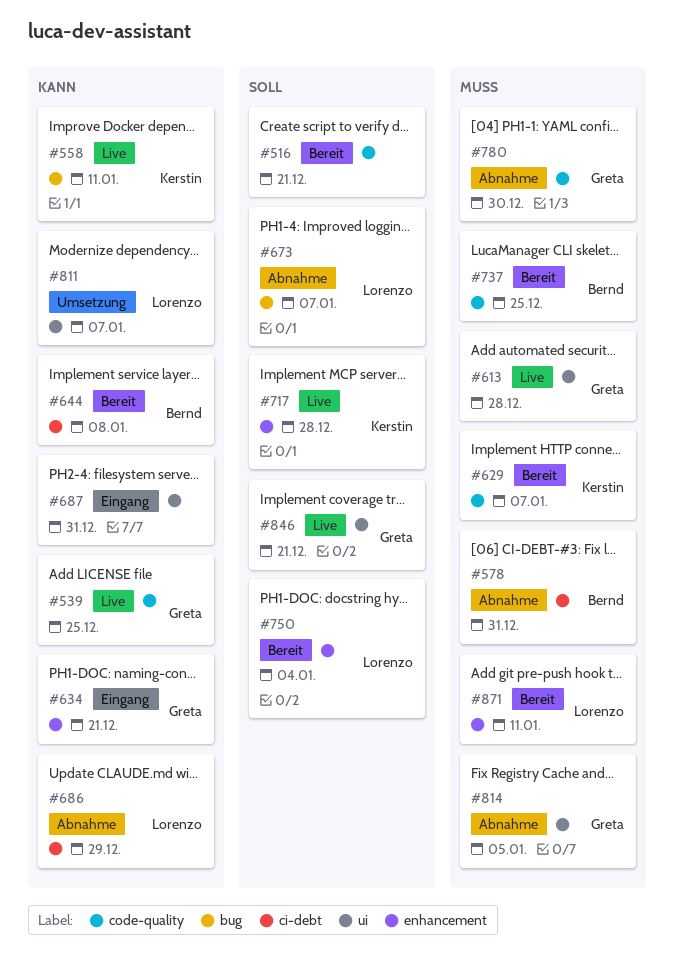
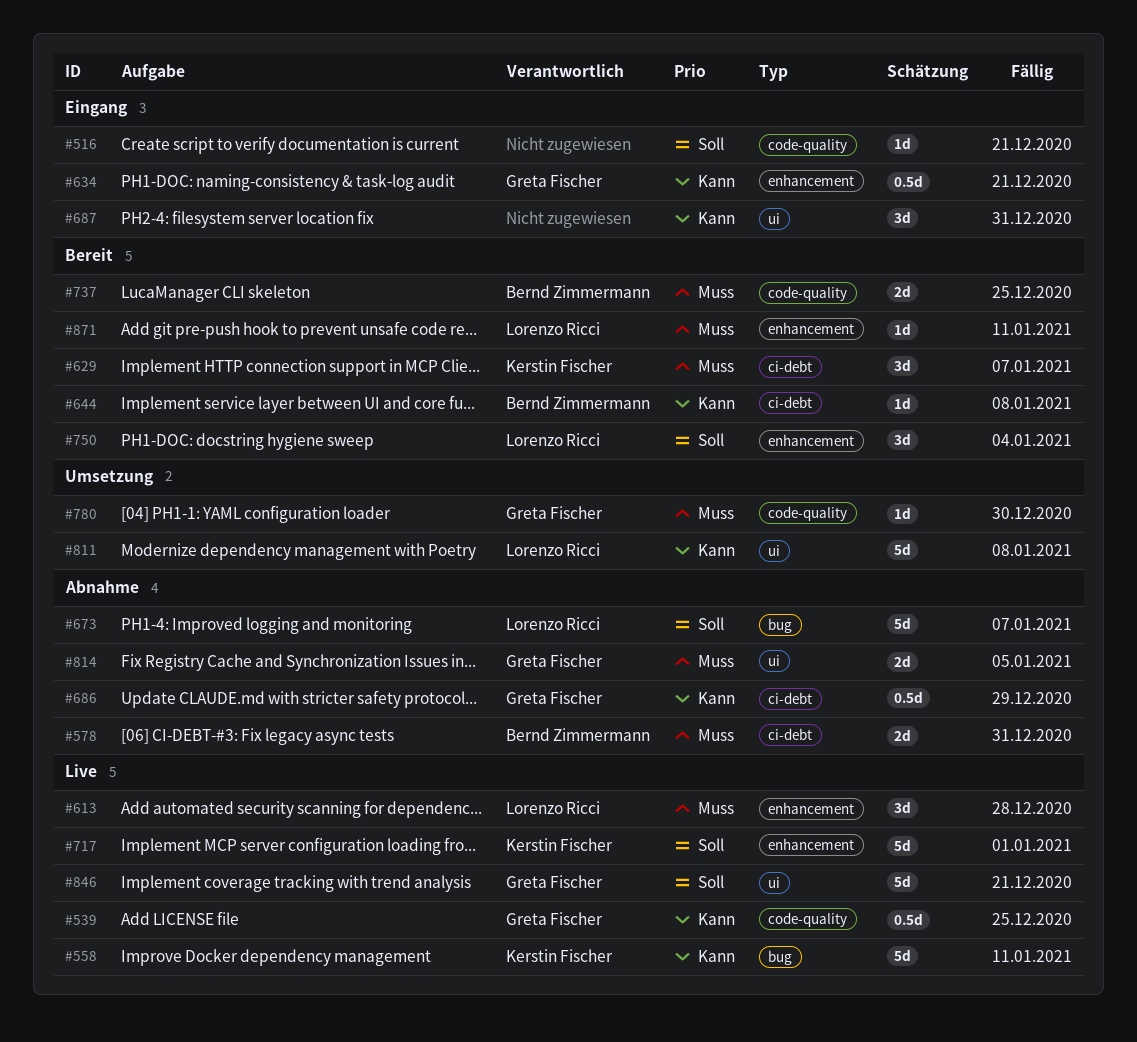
#516, status: Bereit -> Eingang
#613, owner: Greta Fischer -> Lorenzo Ricci
#613, label: ui -> enhancement
#629, label: code-quality -> ci-debt
#686, owner: Lorenzo Ricci -> Greta Fischer
#717, due: Dec 28 -> Jan 1
#780, status: Abnahme -> Umsetzung
#811, due: Jan 7 -> Jan 8

